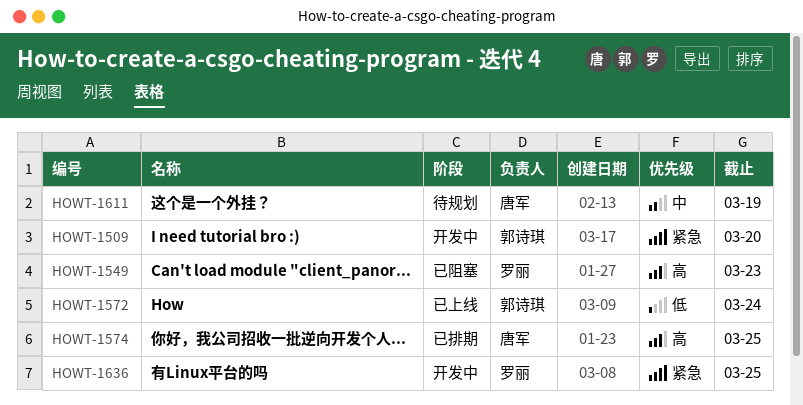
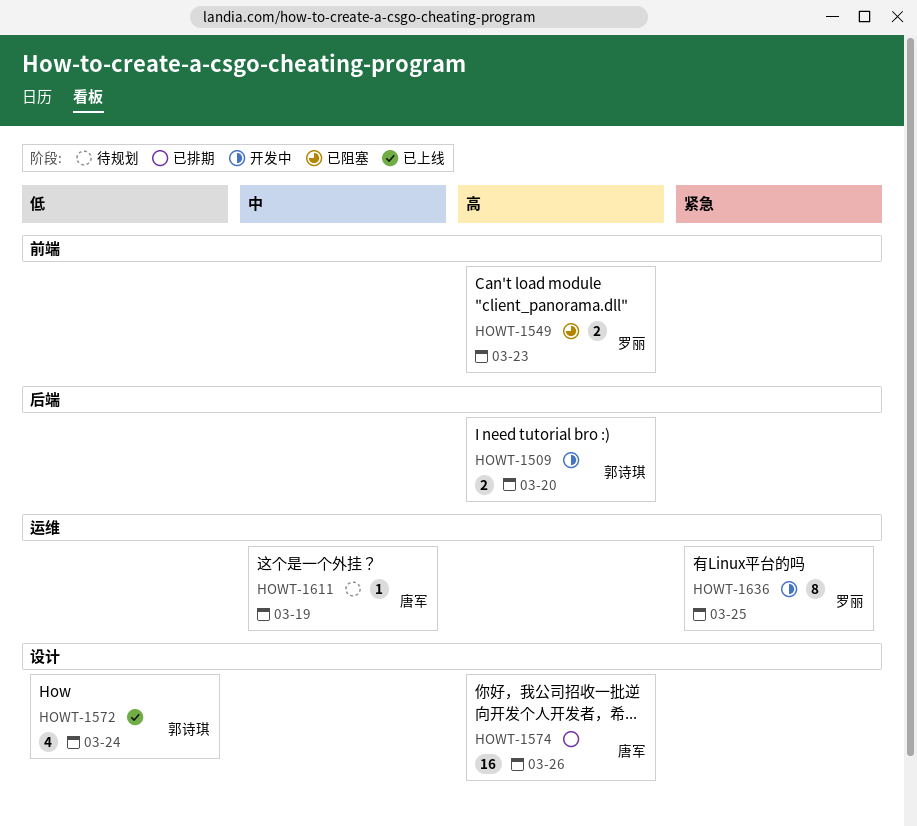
HOWT-1509, priority: 紧急 -> 高
HOWT-1574, due: Mar 25 -> Mar 26

